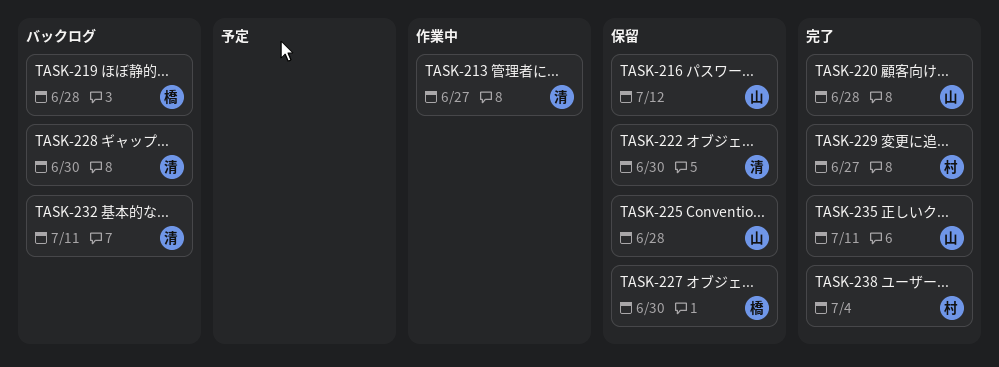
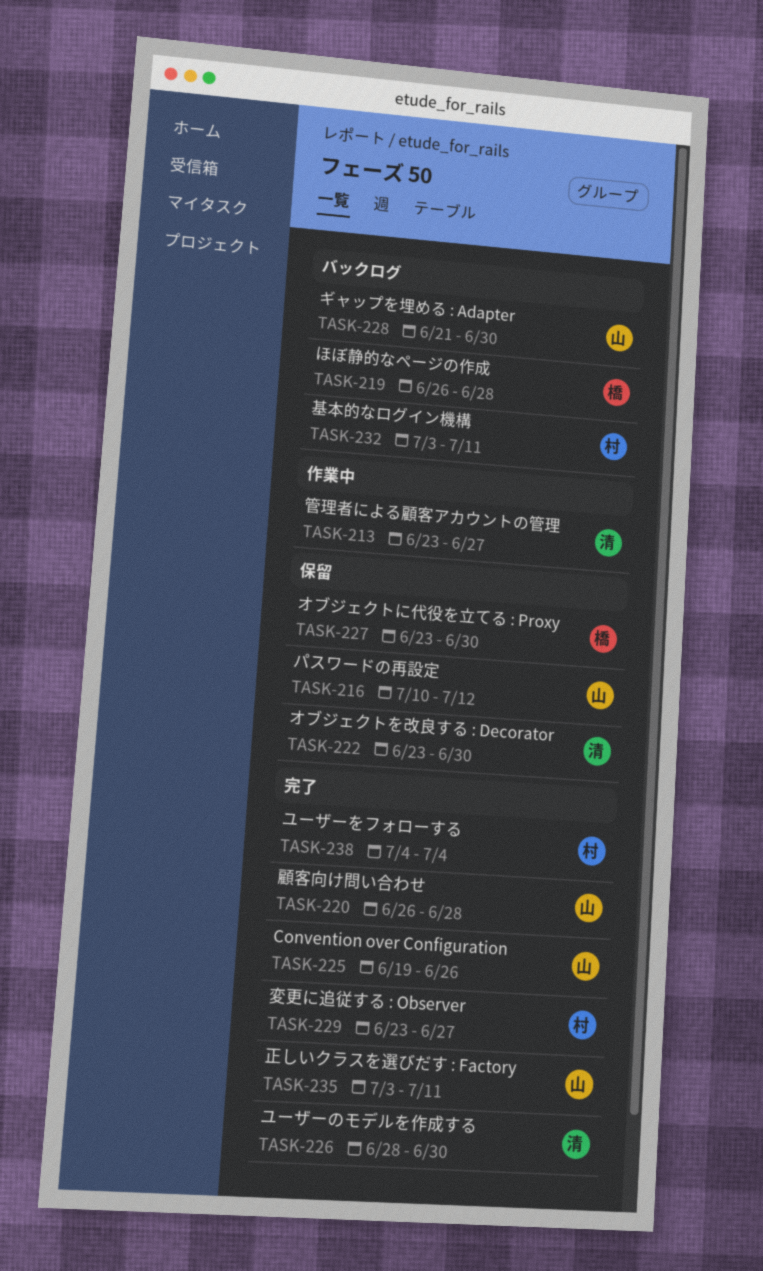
TASK-225, status: 保留 -> 完了
TASK-225, due: Jun 28 -> Jun 26
TASK-226: none -> present
TASK-228, owner: 清 -> 山
TASK-232, owner: 清 -> 村

